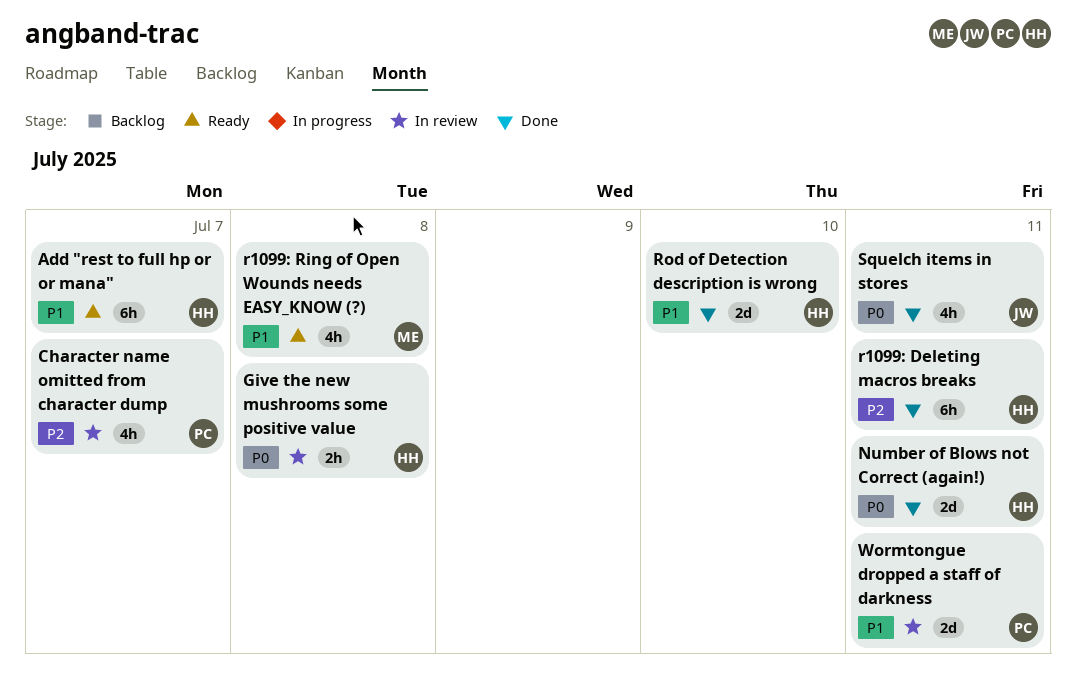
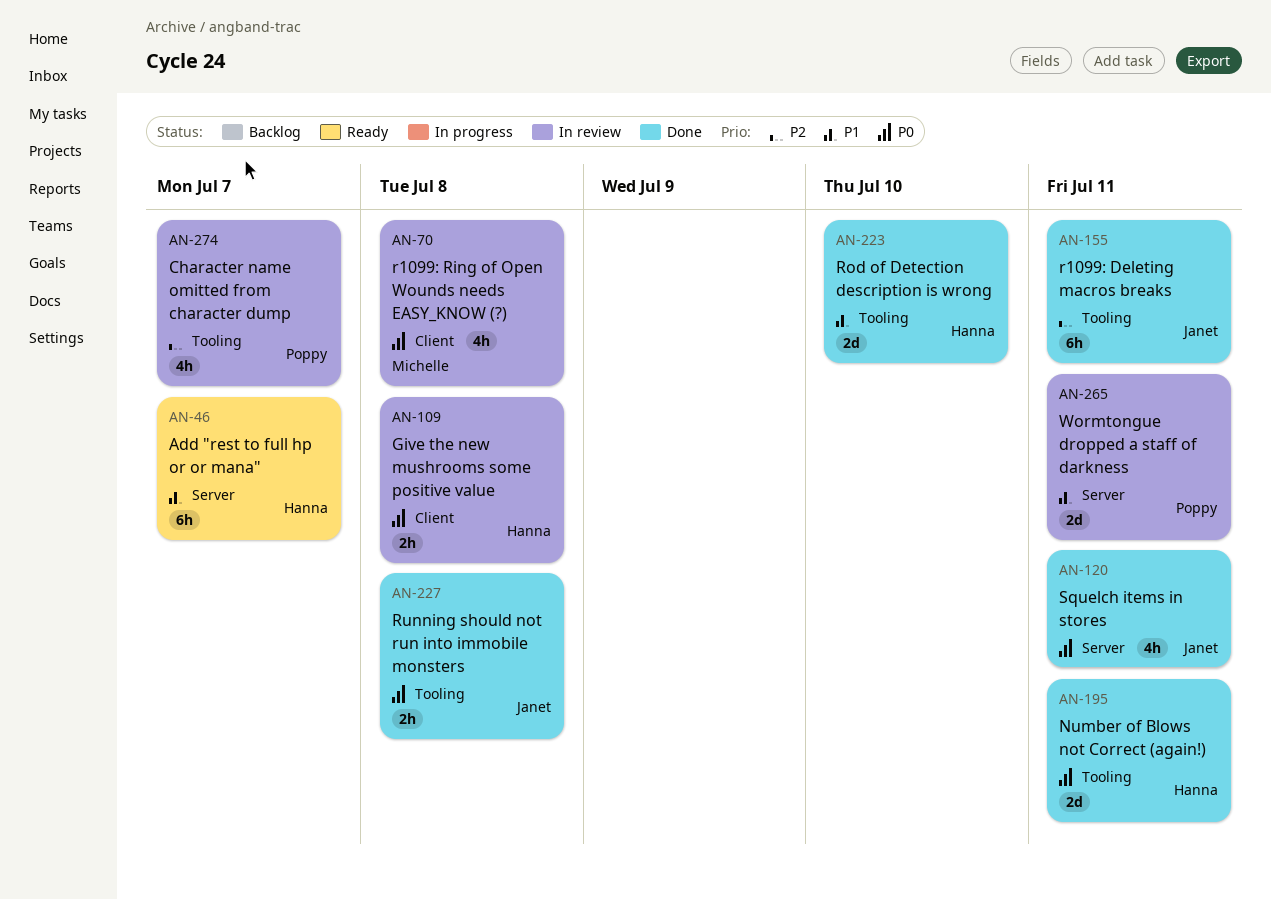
r1099: Deleting macros breaks, owner: Hanna -> Janet
r1099: Ring of Open Wounds needs EASY_KNOW (?), status: Ready -> In review
r1099: Ring of Open Wounds needs EASY_KNOW (?), priority: P1 -> P0
Running should not run into immobile monsters: none -> present

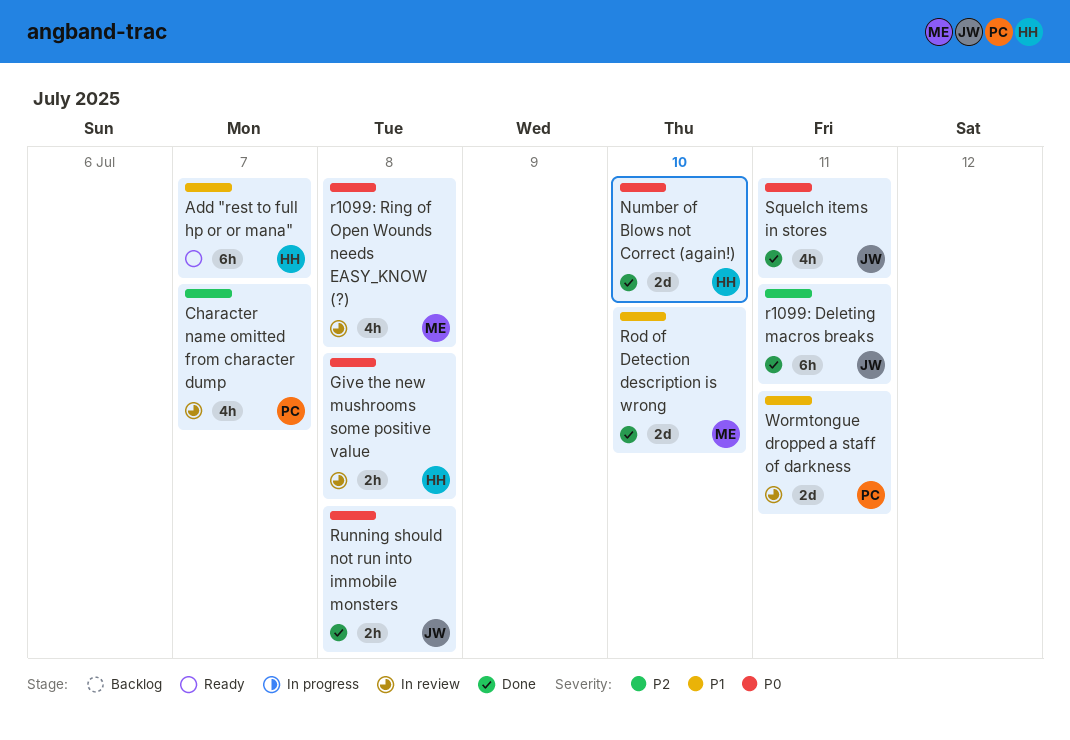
Number of Blows not Correct (again!), due: Jul 11 -> Jul 10
Rod of Detection description is wrong, owner: Hanna -> Michelle

